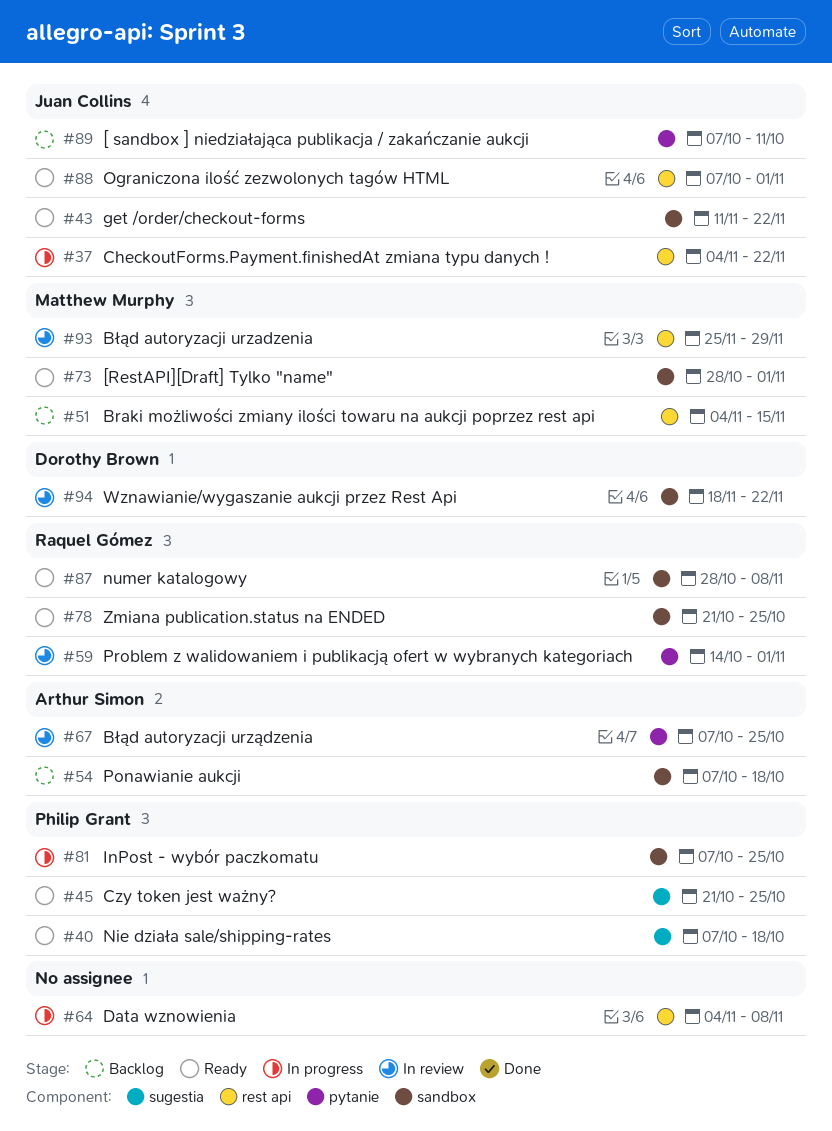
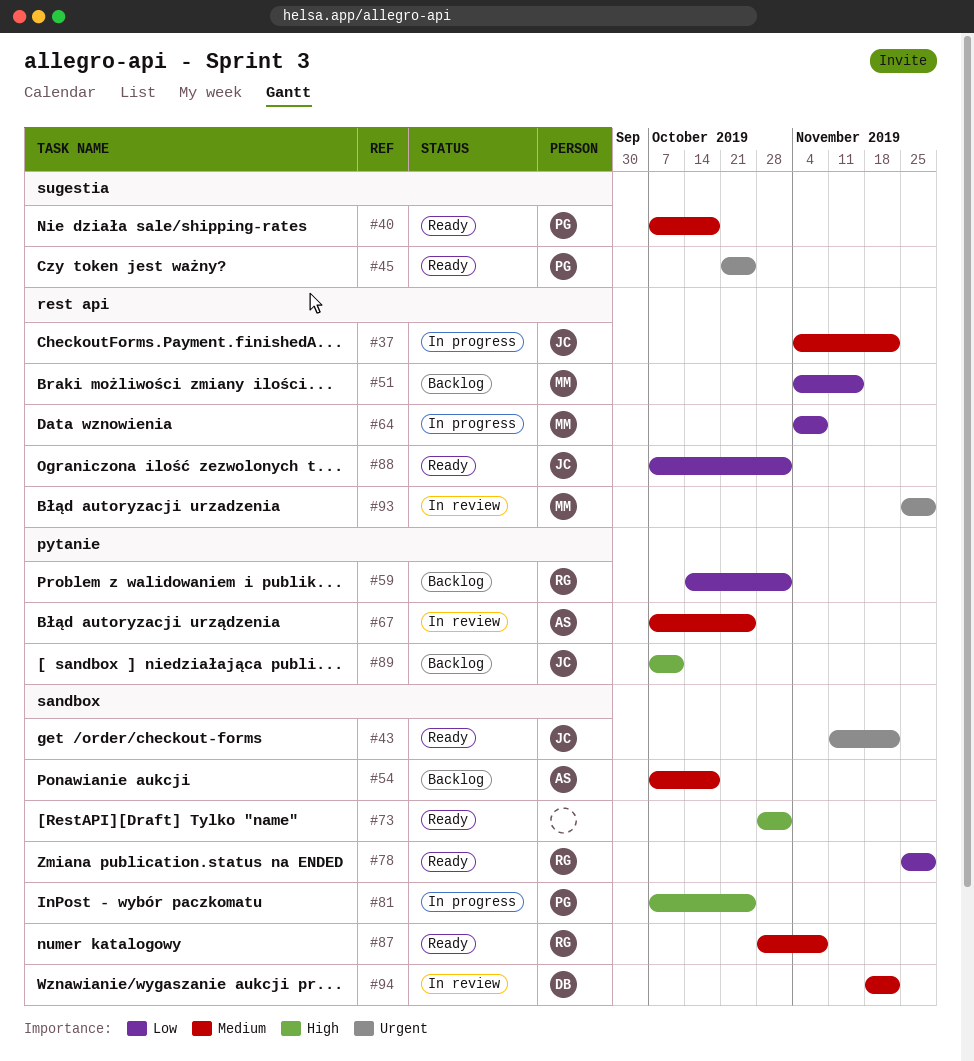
#59, status: In review -> Backlog
#64, owner: none -> Matthew Murphy
#73, owner: Matthew Murphy -> none
#78, start: Oct 21 -> Nov 25
#78, due: Oct 25 -> Nov 29

